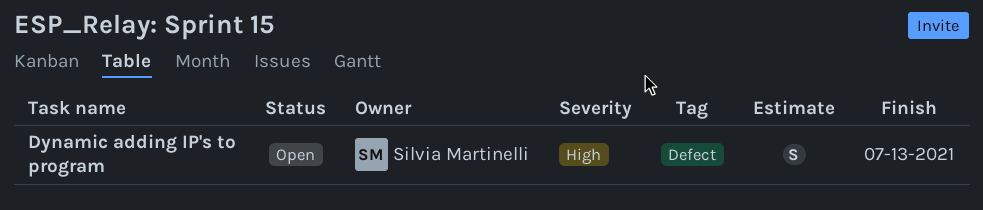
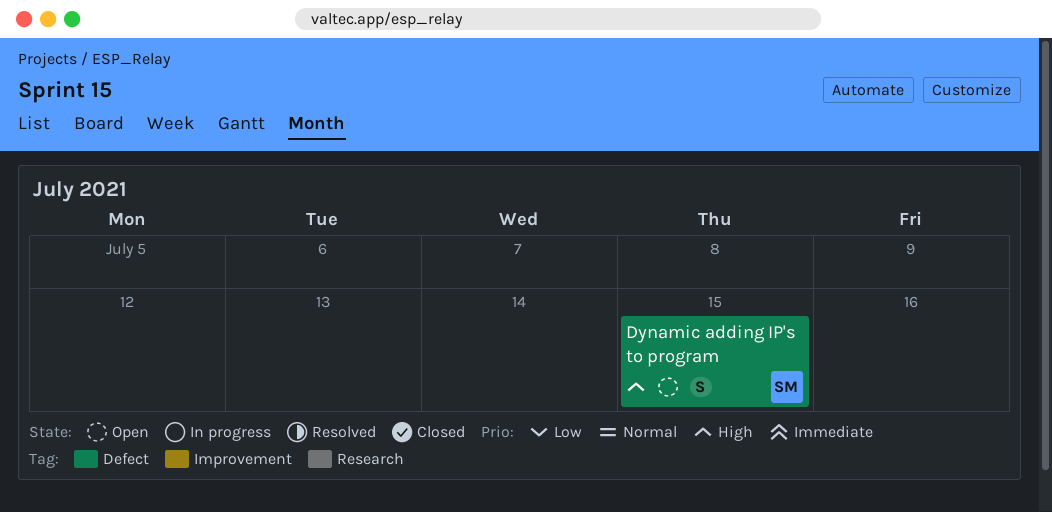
Dynamic adding IP's to program, due: Jul 13 -> Jul 15

